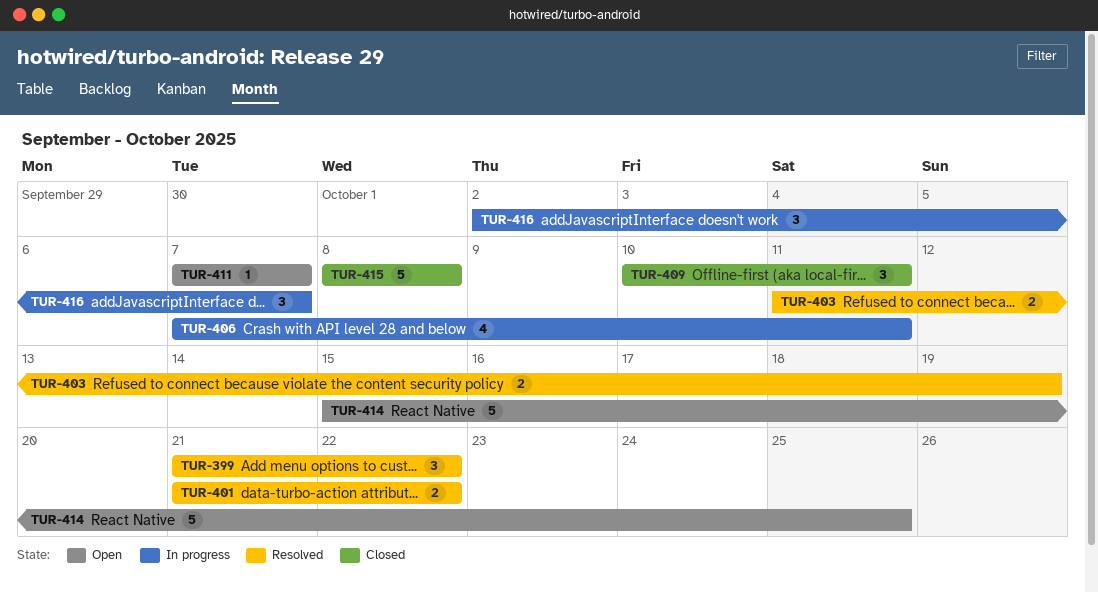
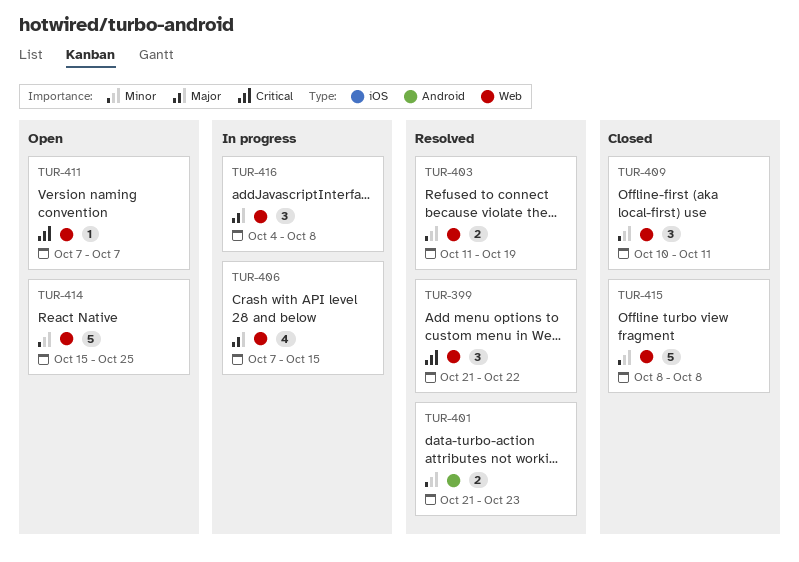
TUR-401, due: Oct 22 -> Oct 23
TUR-406, due: Oct 11 -> Oct 15
TUR-416, start: Oct 2 -> Oct 4
TUR-416, due: Oct 7 -> Oct 8

